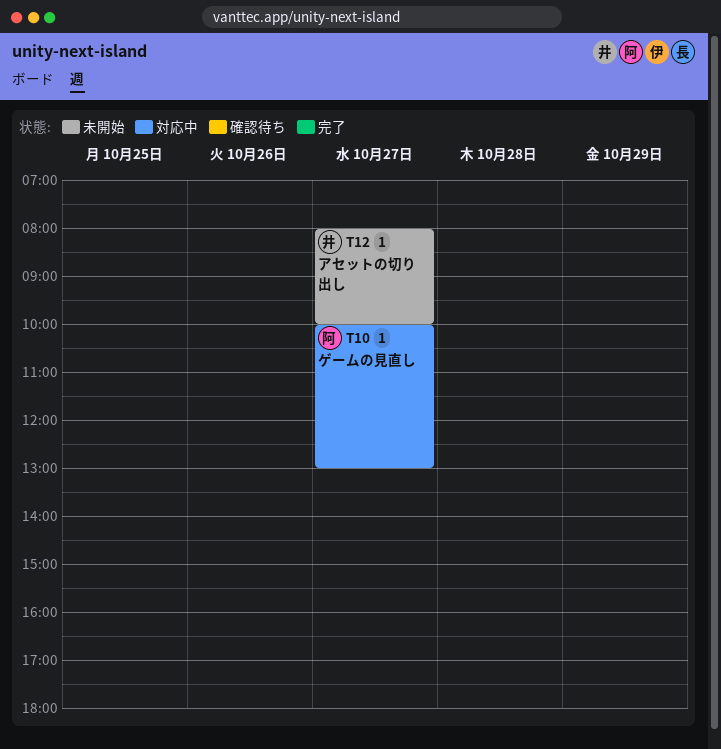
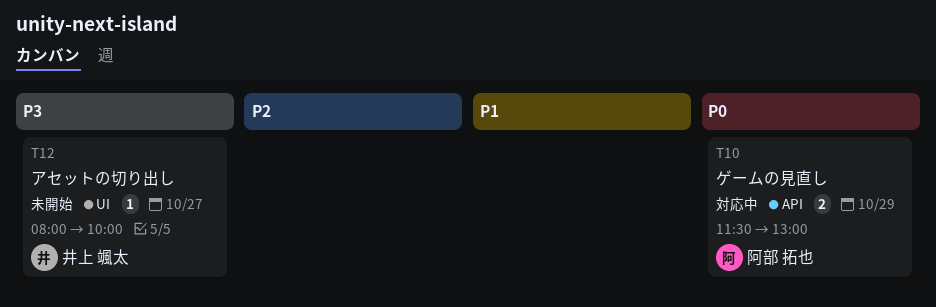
T10, estimate: 1 -> 2
T10, day: Oct 27 -> Oct 29
T10, begins: 10:00 -> 11:30

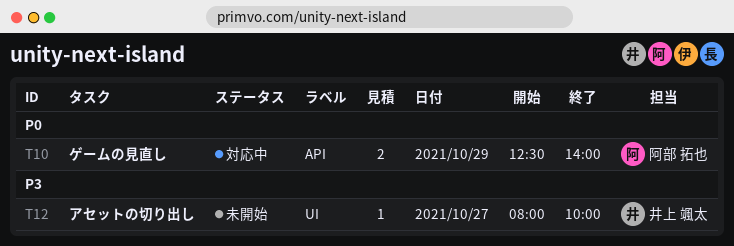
T10, begins: 11:30 -> 12:30
T10, ends: 13:00 -> 14:00

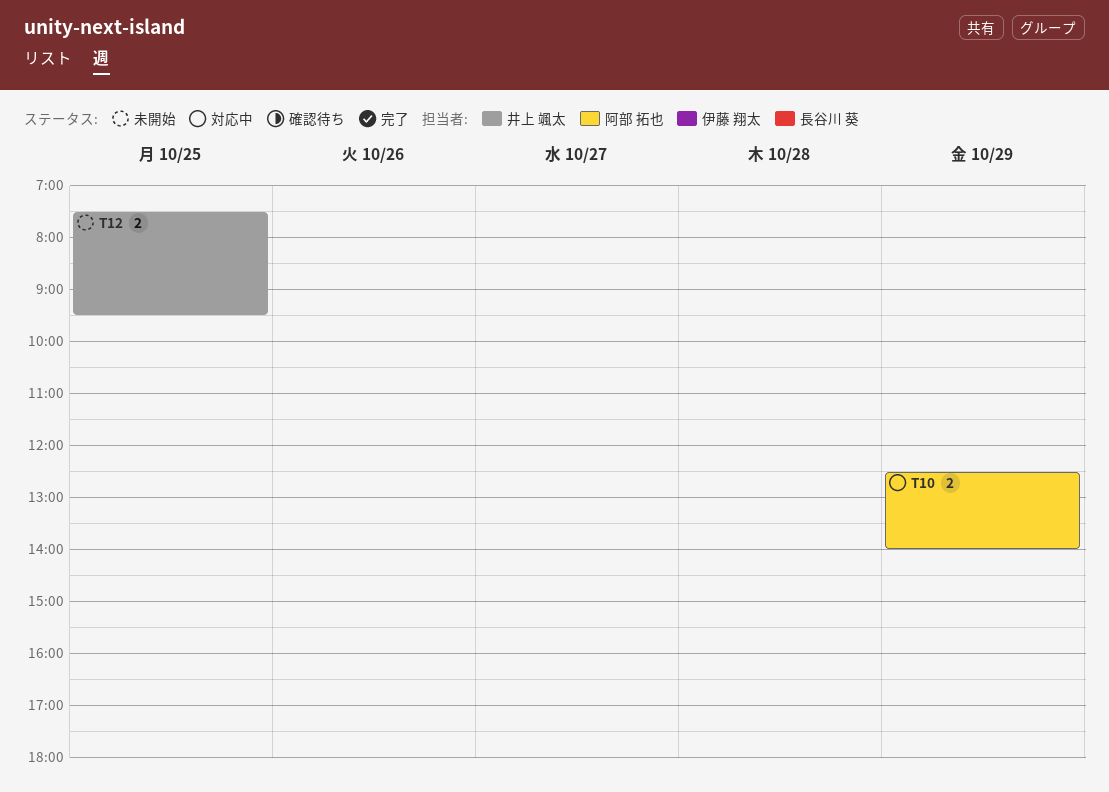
T12, estimate: 1 -> 2
T12, day: Oct 27 -> Oct 25
T12, begins: 08:00 -> 07:30
T12, ends: 10:00 -> 09:30

